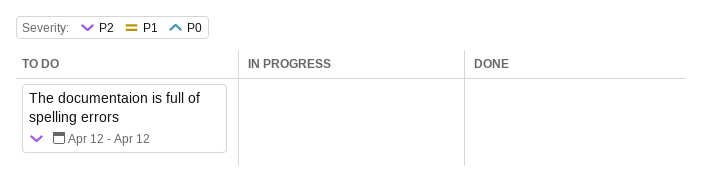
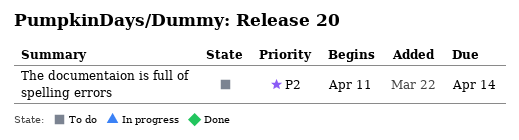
The documentaion is full of spelling errors, start: Apr 12 -> Apr 11
The documentaion is full of spelling errors, due: Apr 12 -> Apr 14

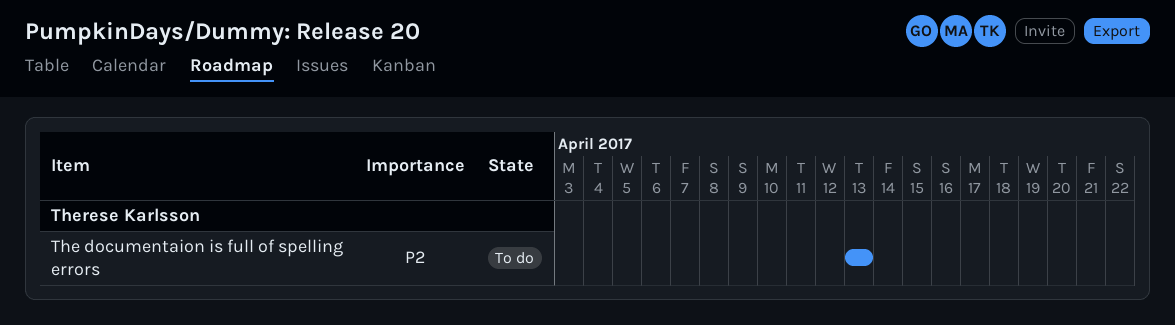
The documentaion is full of spelling errors, start: Apr 11 -> Apr 13
The documentaion is full of spelling errors, due: Apr 14 -> Apr 13

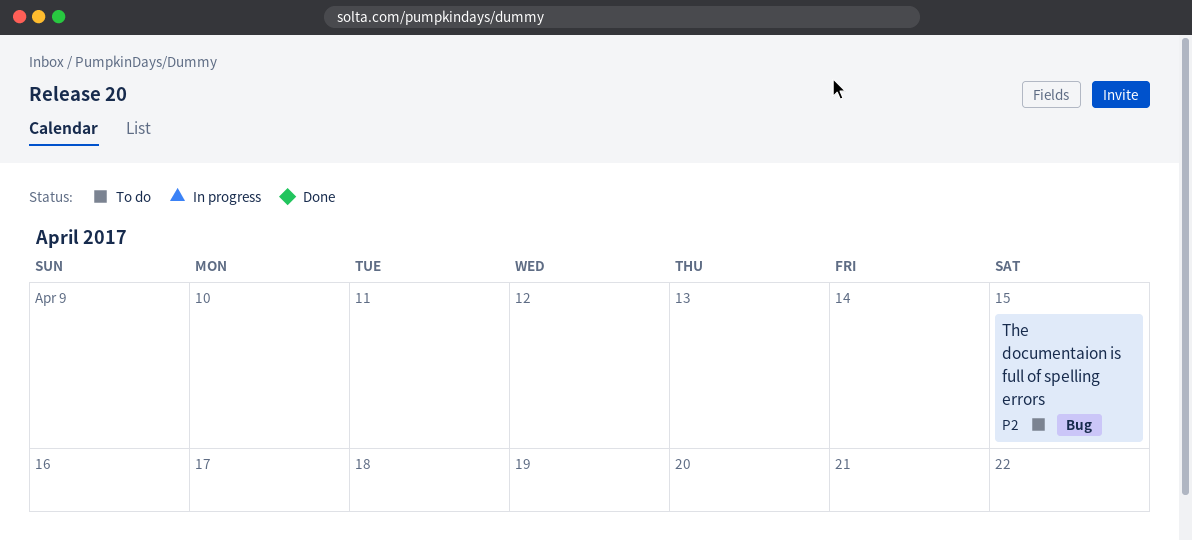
The documentaion is full of spelling errors, due: Apr 13 -> Apr 15

